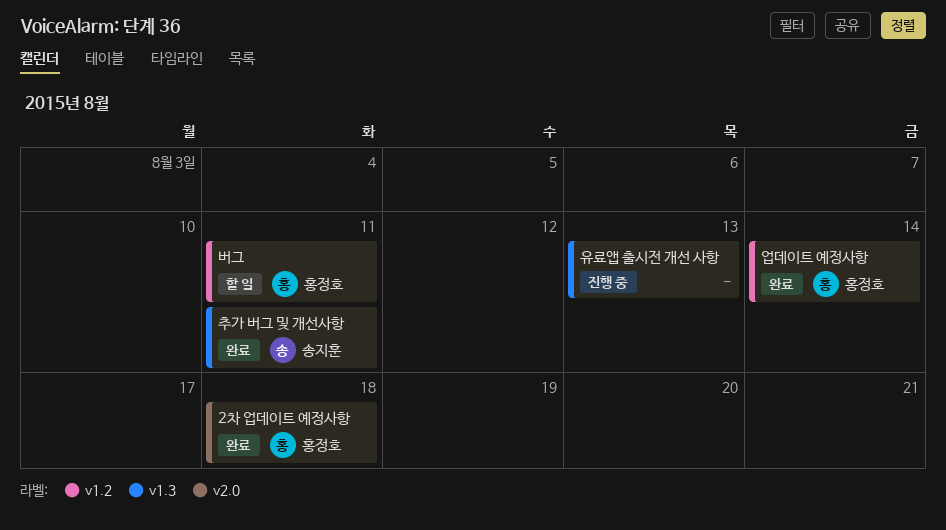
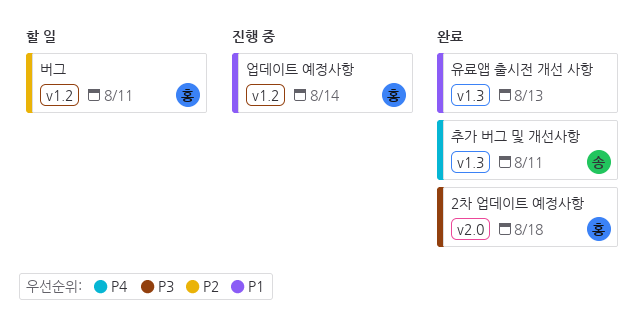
업데이트 예정사항, status: 완료 -> 진행 중
유료앱 출시전 개선 사항, status: 진행 중 -> 완료

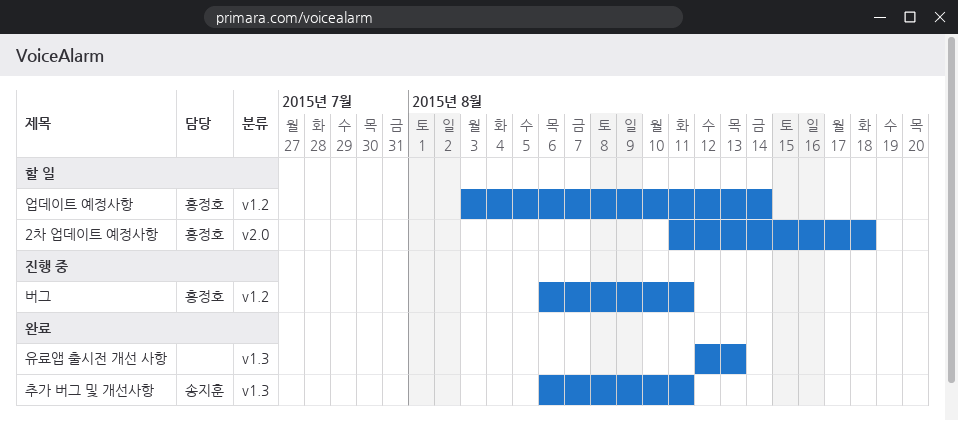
2차 업데이트 예정사항, status: 완료 -> 할 일
버그, status: 할 일 -> 진행 중
업데이트 예정사항, status: 진행 중 -> 할 일

